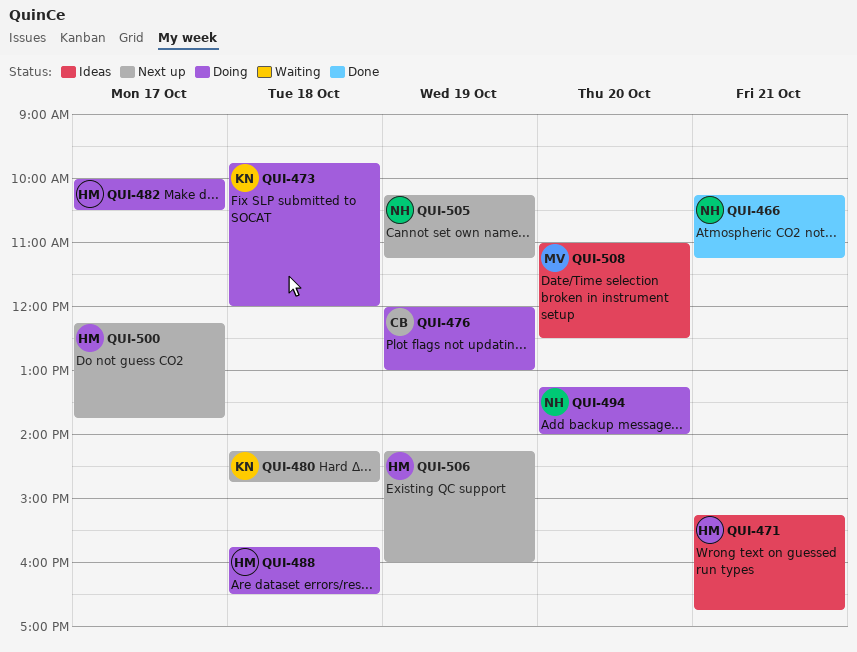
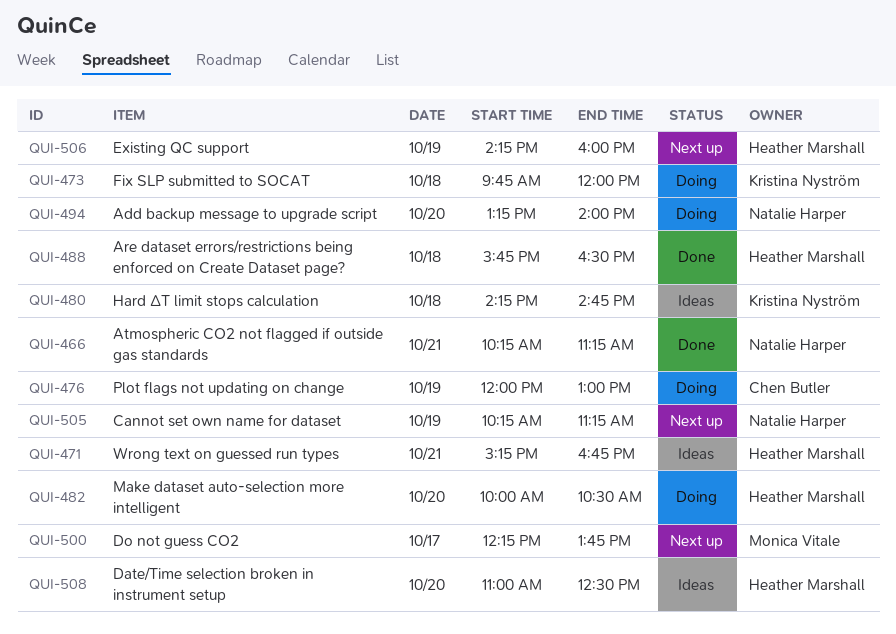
QUI-480, status: Next up -> Ideas
QUI-482, day: Oct 17 -> Oct 20
QUI-488, status: Doing -> Done
QUI-500, owner: Heather Marshall -> Monica Vitale
QUI-508, owner: Monica Vitale -> Heather Marshall

